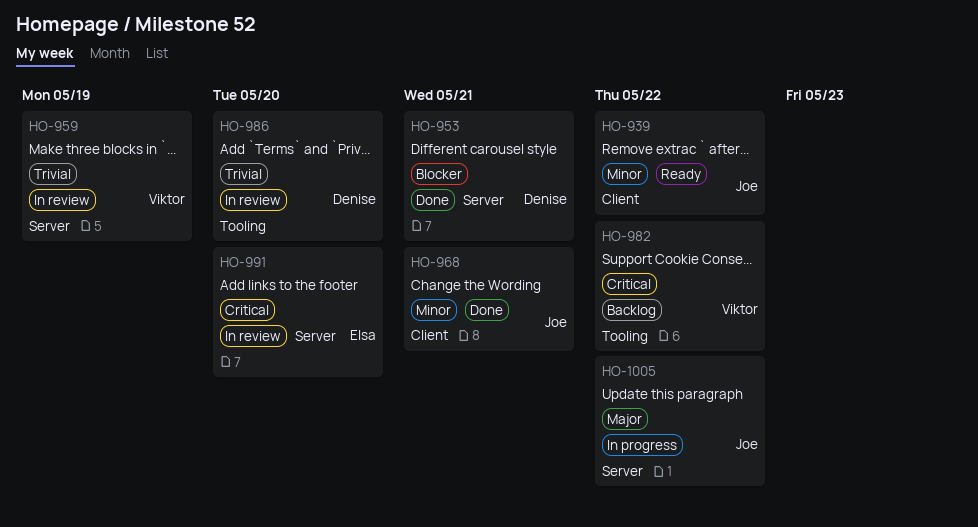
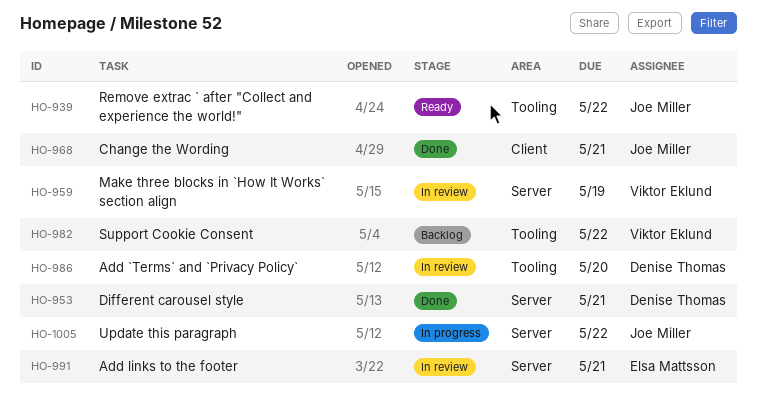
HO-939, label: Client -> Tooling
HO-991, due: May 20 -> May 21

